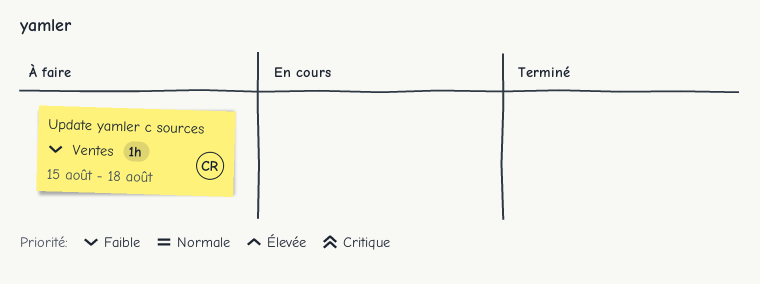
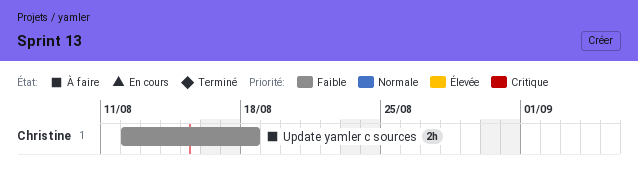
Update yamler c sources, estimate: 1h -> 2h
Update yamler c sources, start: Aug 15 -> Aug 12

